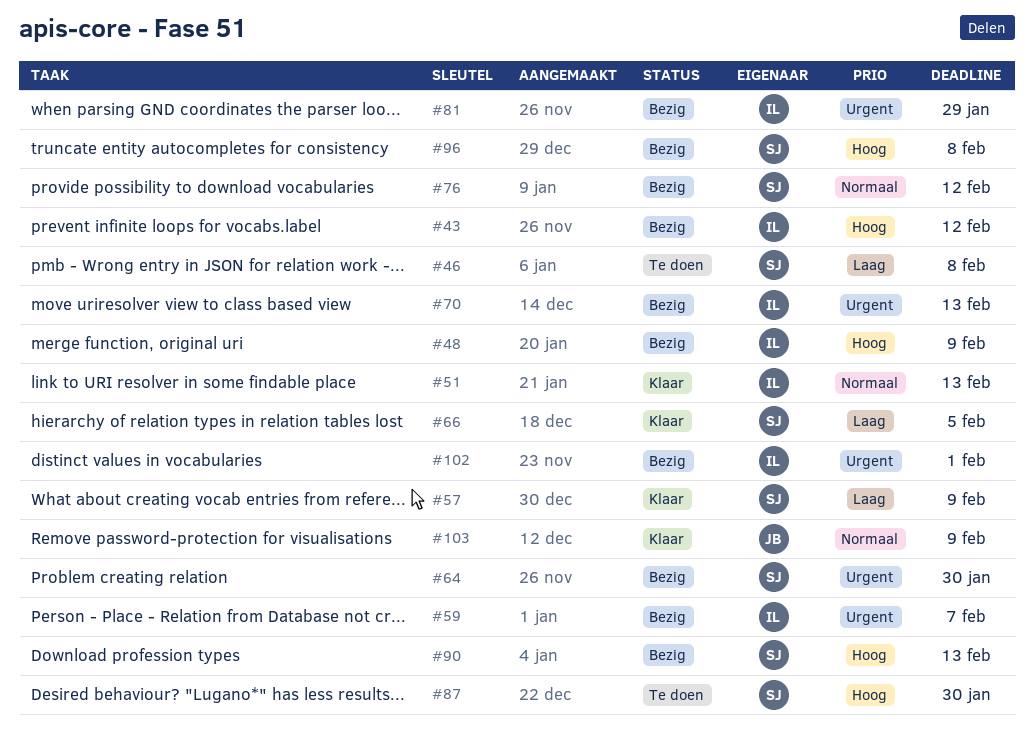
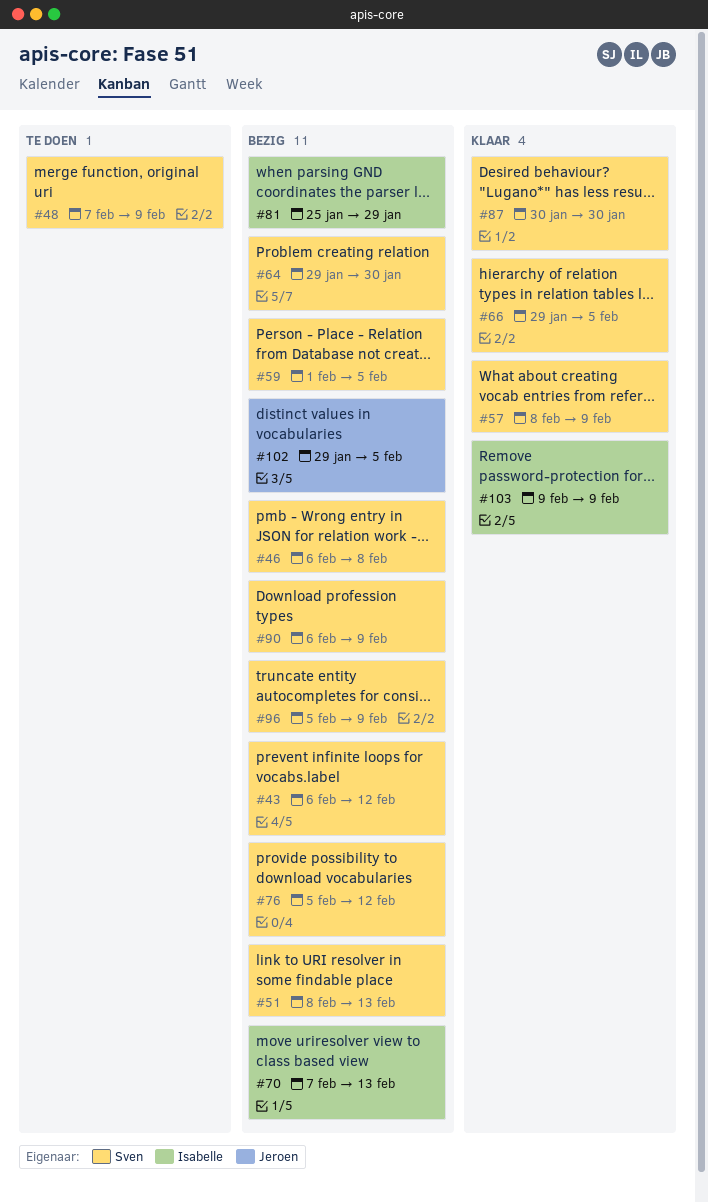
#43, owner: Isabelle -> Sven
#46, status: Te doen -> Bezig
#48, status: Bezig -> Te doen
#48, owner: Isabelle -> Sven
#51, status: Klaar -> Bezig
#51, owner: Isabelle -> Sven
#59, owner: Isabelle -> Sven
#59, due: Feb 7 -> Feb 5
#87, status: Te doen -> Klaar
#90, due: Feb 13 -> Feb 9
#96, due: Feb 8 -> Feb 9
#102, owner: Isabelle -> Jeroen
#102, due: Feb 1 -> Feb 5
#103, owner: Jeroen -> Isabelle

